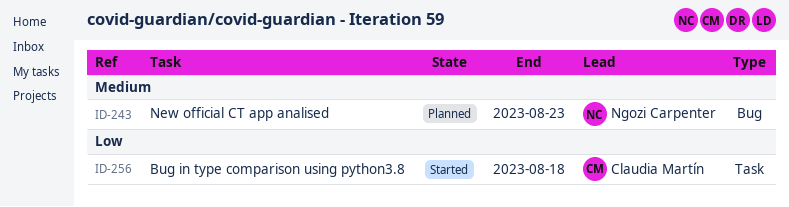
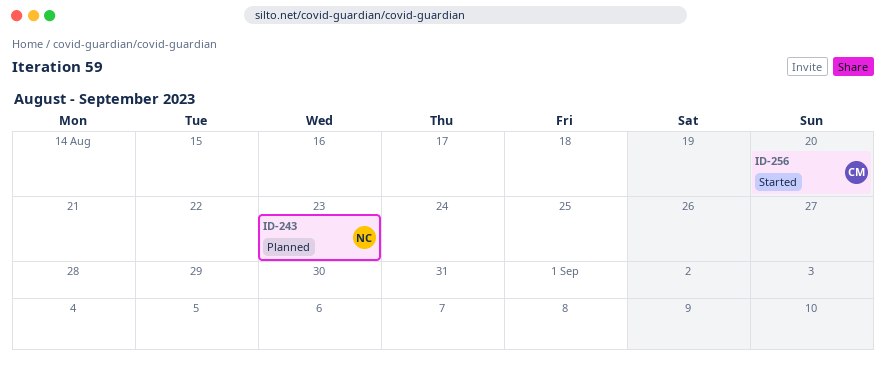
ID-256, due: Aug 18 -> Aug 20

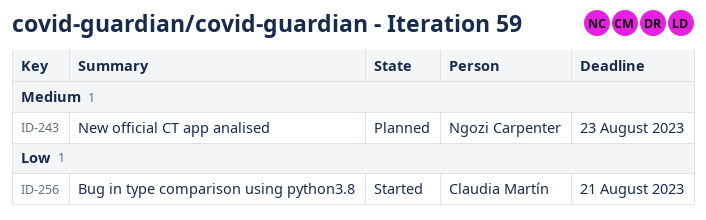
ID-256, due: Aug 20 -> Aug 21

